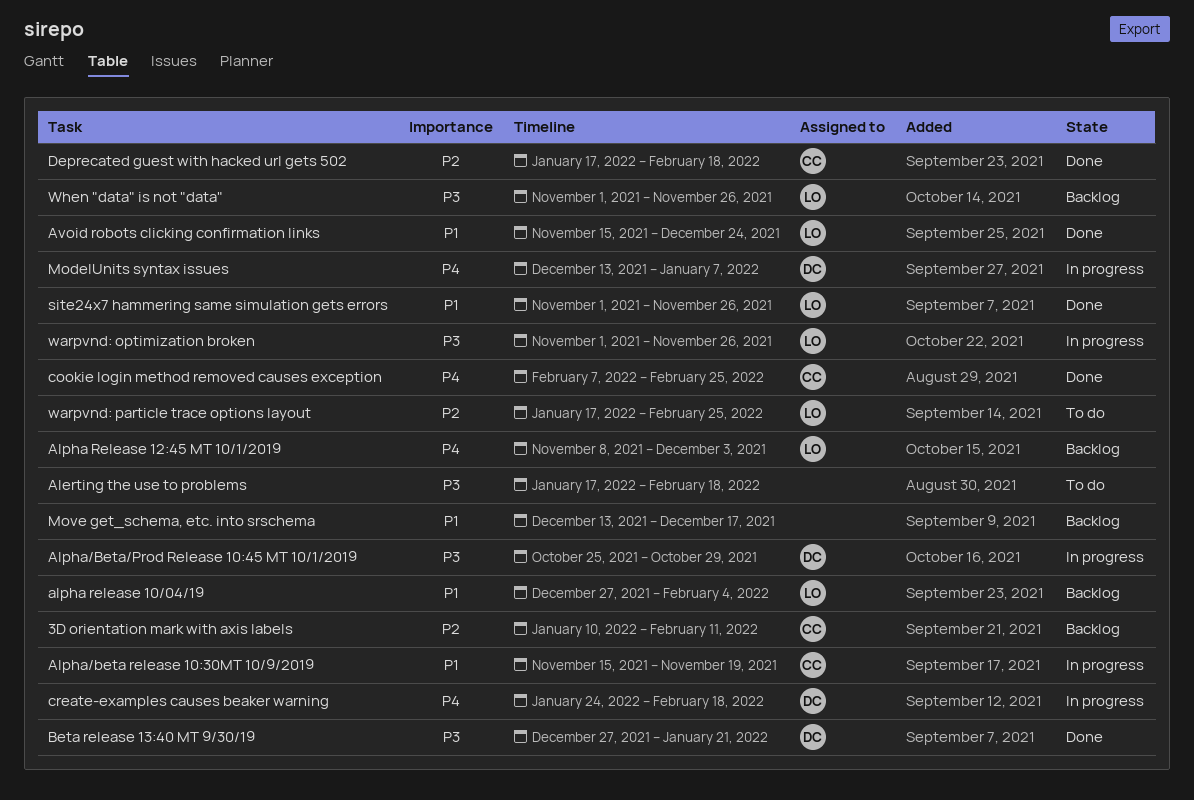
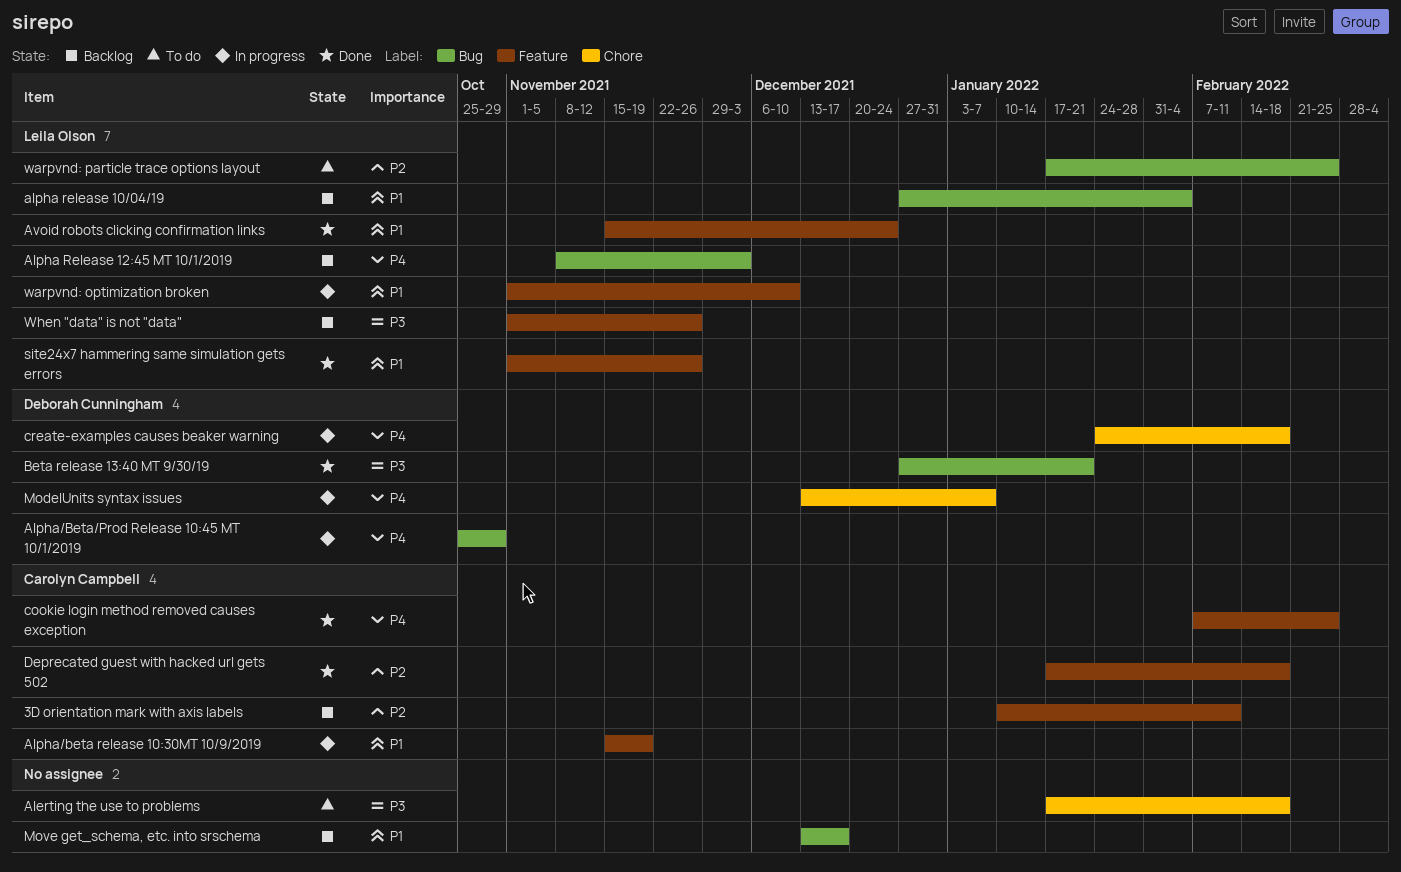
Alpha/Beta/Prod Release 10:45 MT 10/1/2019, priority: P3 -> P4
warpvnd: optimization broken, priority: P3 -> P1
warpvnd: optimization broken, due: Nov 26 -> Dec 10

